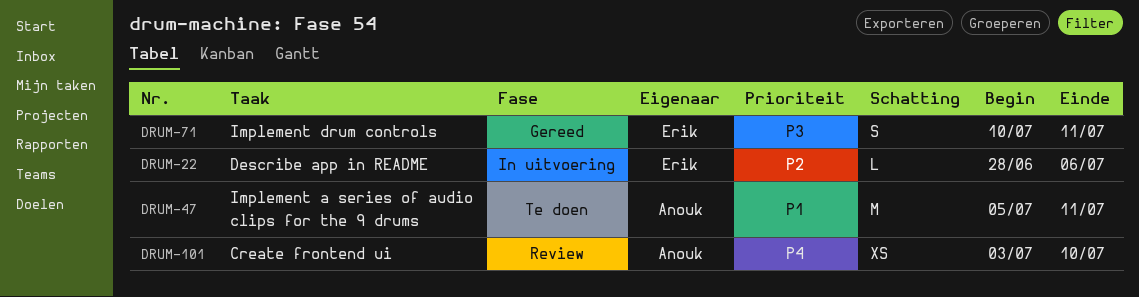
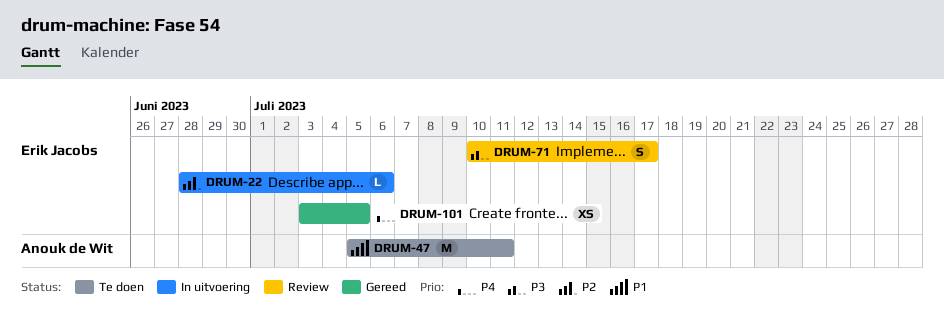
DRUM-71, status: Gereed -> Review
DRUM-71, due: Jul 11 -> Jul 17
DRUM-101, status: Review -> Gereed
DRUM-101, owner: Anouk de Wit -> Erik Jacobs
DRUM-101, due: Jul 10 -> Jul 5

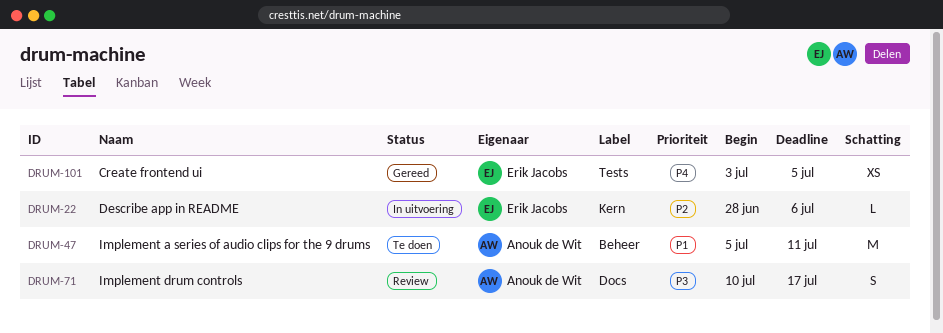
DRUM-71, owner: Erik Jacobs -> Anouk de Wit

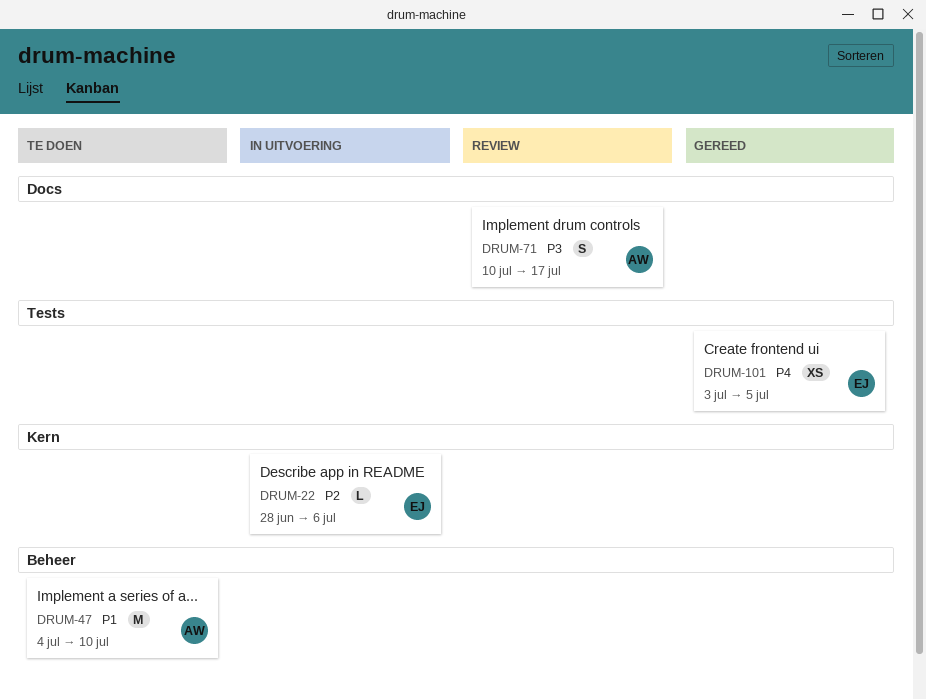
DRUM-47, start: Jul 5 -> Jul 4
DRUM-47, due: Jul 11 -> Jul 10

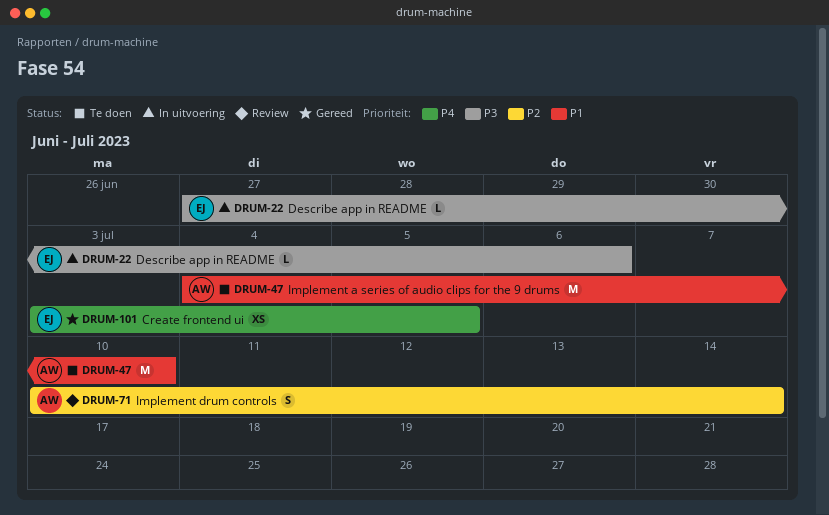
DRUM-22, priority: P2 -> P3
DRUM-22, start: Jun 28 -> Jun 27
DRUM-71, priority: P3 -> P2
DRUM-71, due: Jul 17 -> Jul 14

